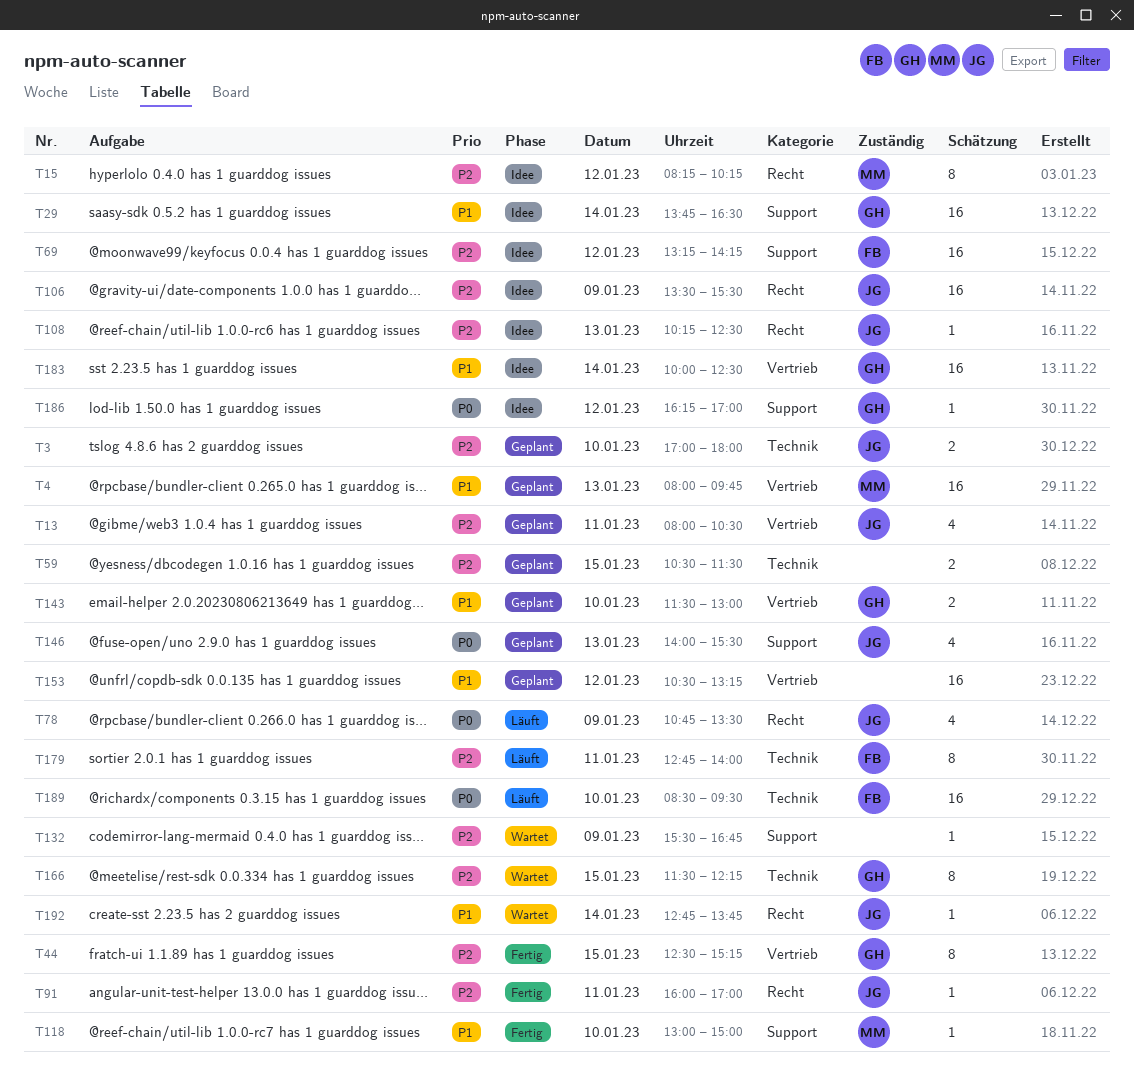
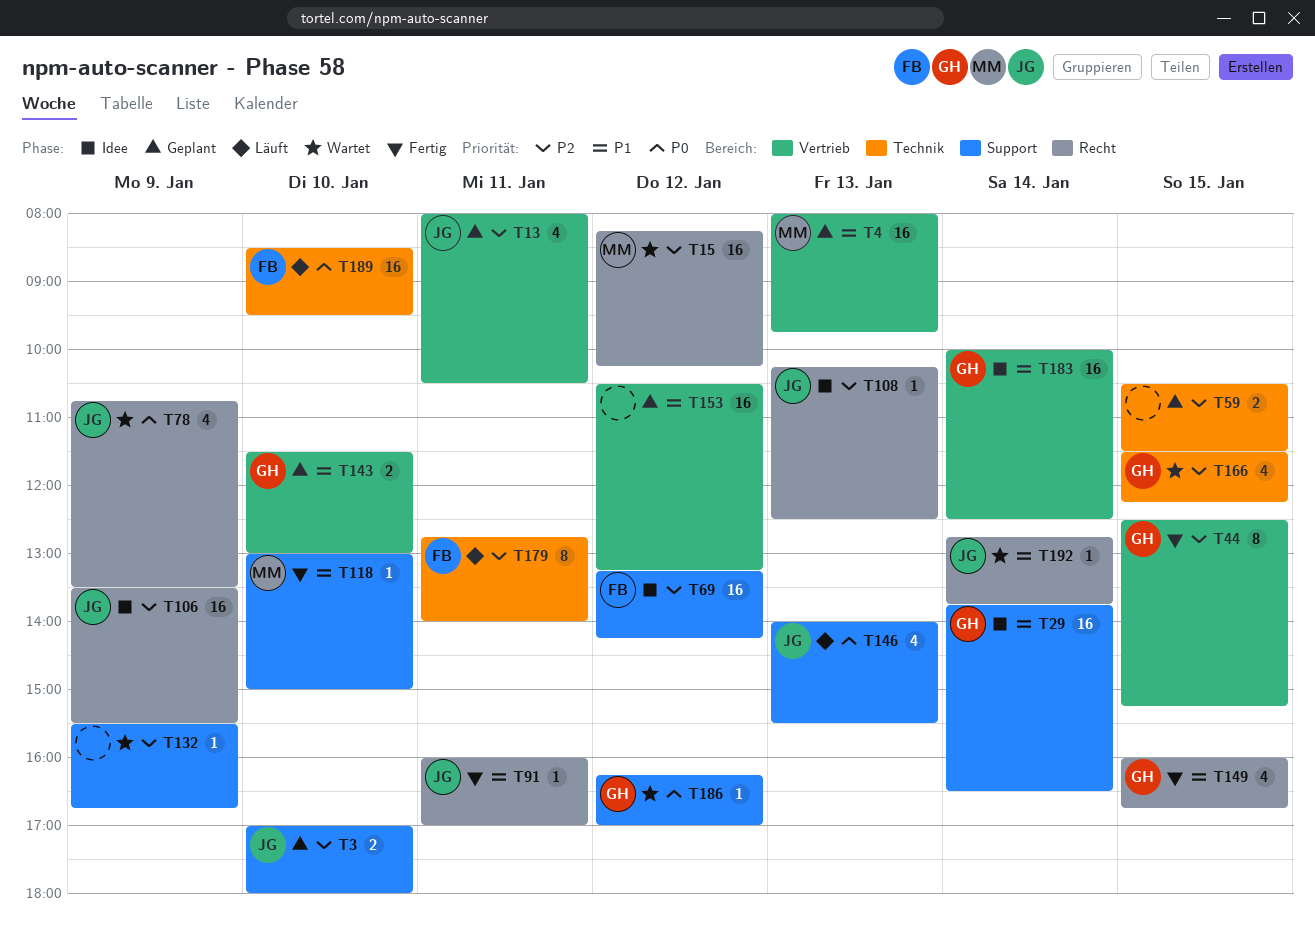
T3, label: Technik -> Support
T15, status: Idee -> Wartet
T15, estimate: 8 -> 16
T78, status: Läuft -> Wartet
T91, priority: P2 -> P1
T146, status: Geplant -> Läuft
T149: none -> present
T166, estimate: 8 -> 4
T186, status: Idee -> Wartet

